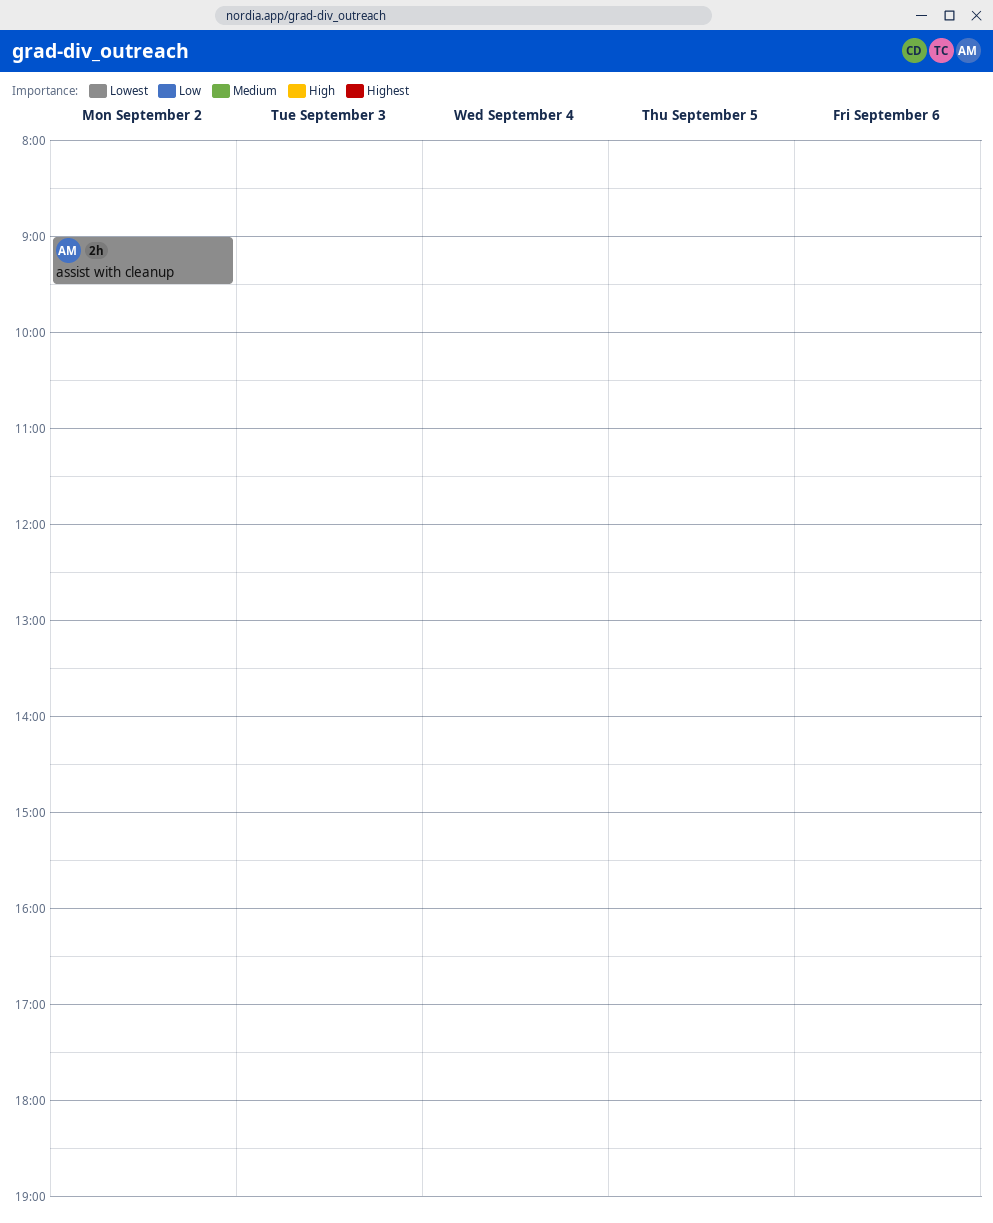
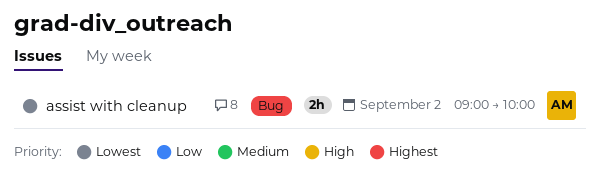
assist with cleanup, ends: 09:30 -> 10:00

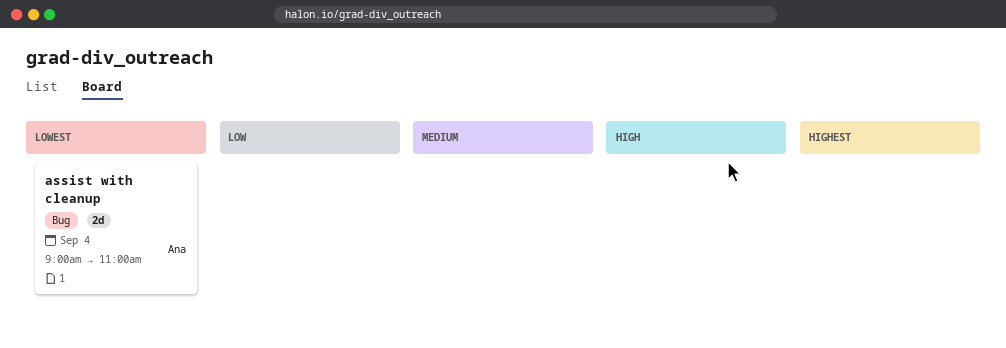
assist with cleanup, estimate: 2h -> 2d
assist with cleanup, day: Sep 2 -> Sep 4
assist with cleanup, ends: 10:00 -> 11:00

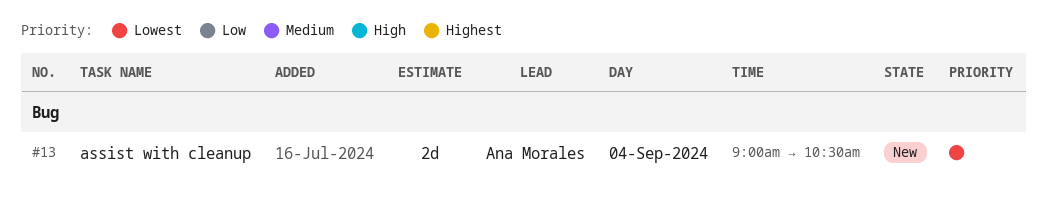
assist with cleanup, ends: 11:00 -> 10:30

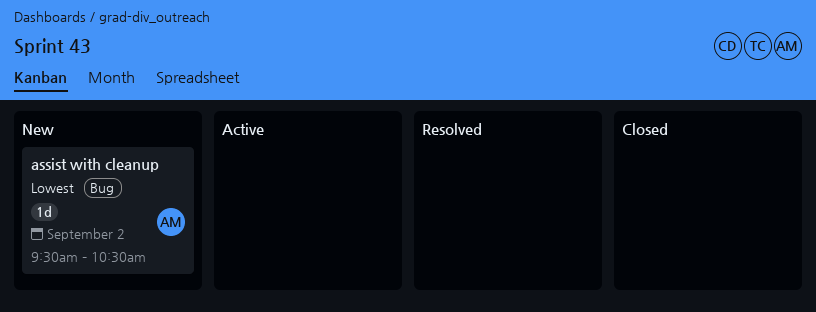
assist with cleanup, estimate: 2d -> 1d
assist with cleanup, day: Sep 4 -> Sep 2
assist with cleanup, begins: 09:00 -> 09:30

